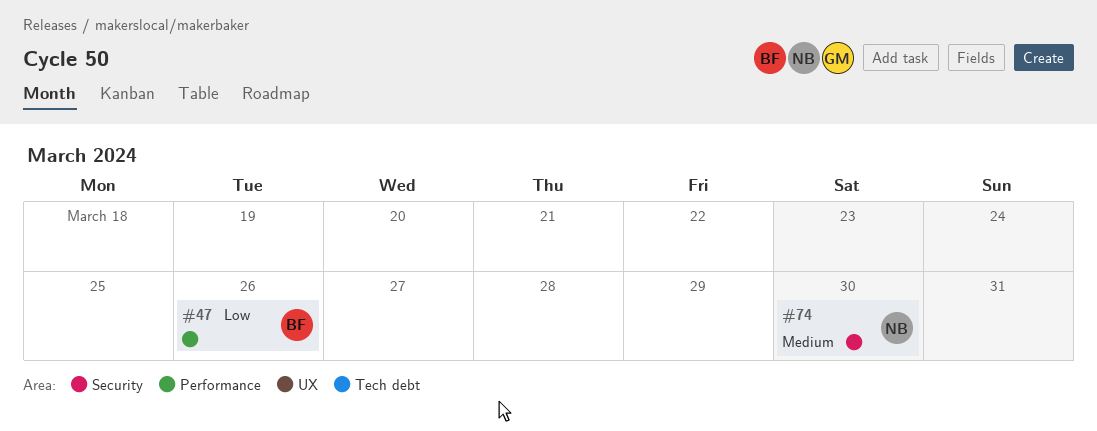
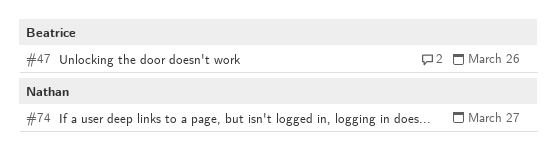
#74, due: Mar 30 -> Mar 27

